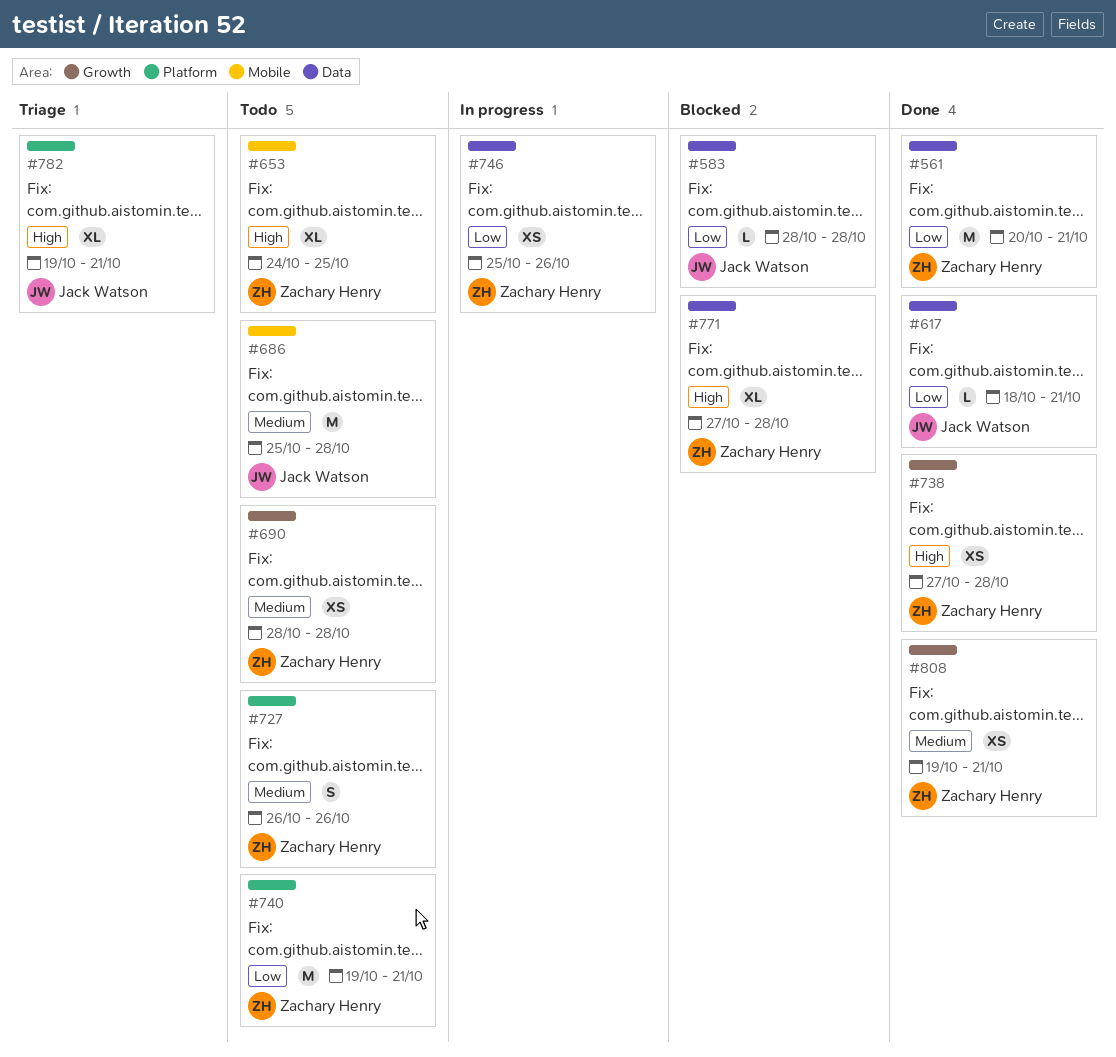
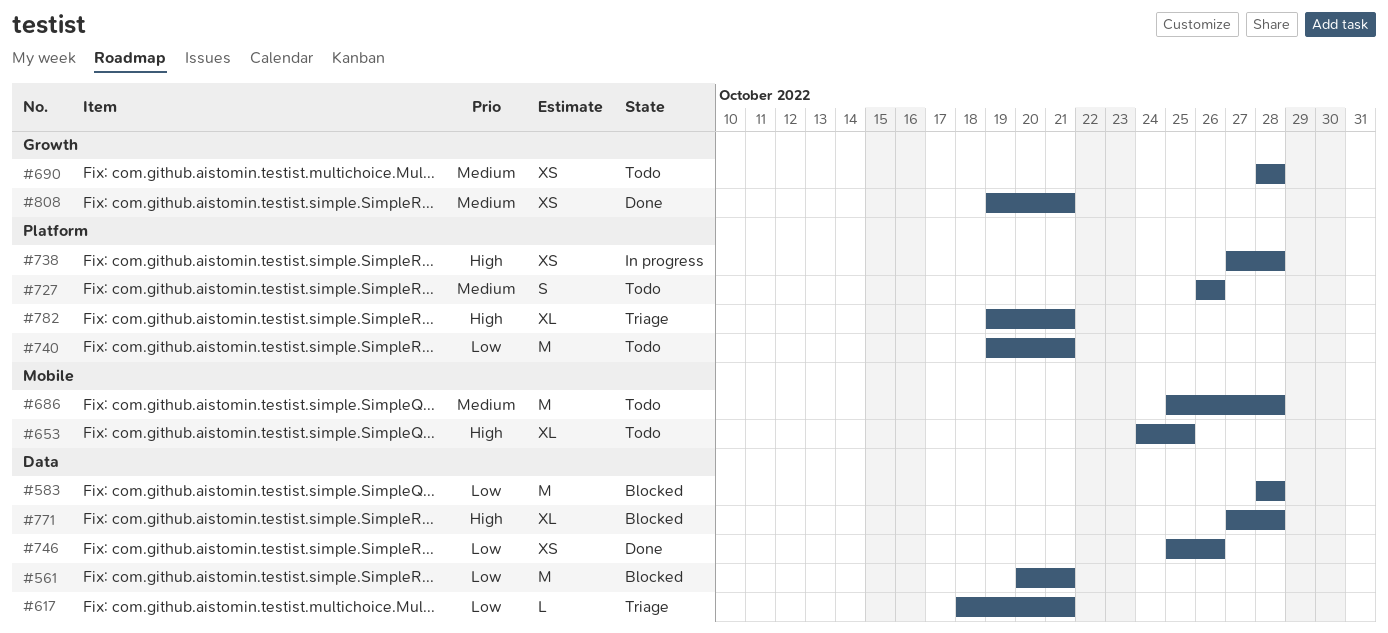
#561, status: Done -> Blocked
#583, estimate: L -> M
#617, status: Done -> Triage
#738, status: Done -> In progress
#738, label: Growth -> Platform
#746, status: In progress -> Done

